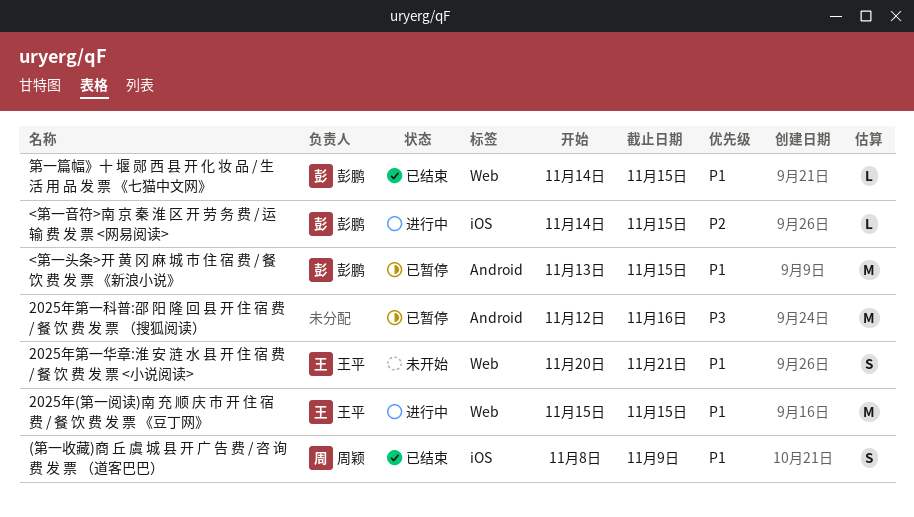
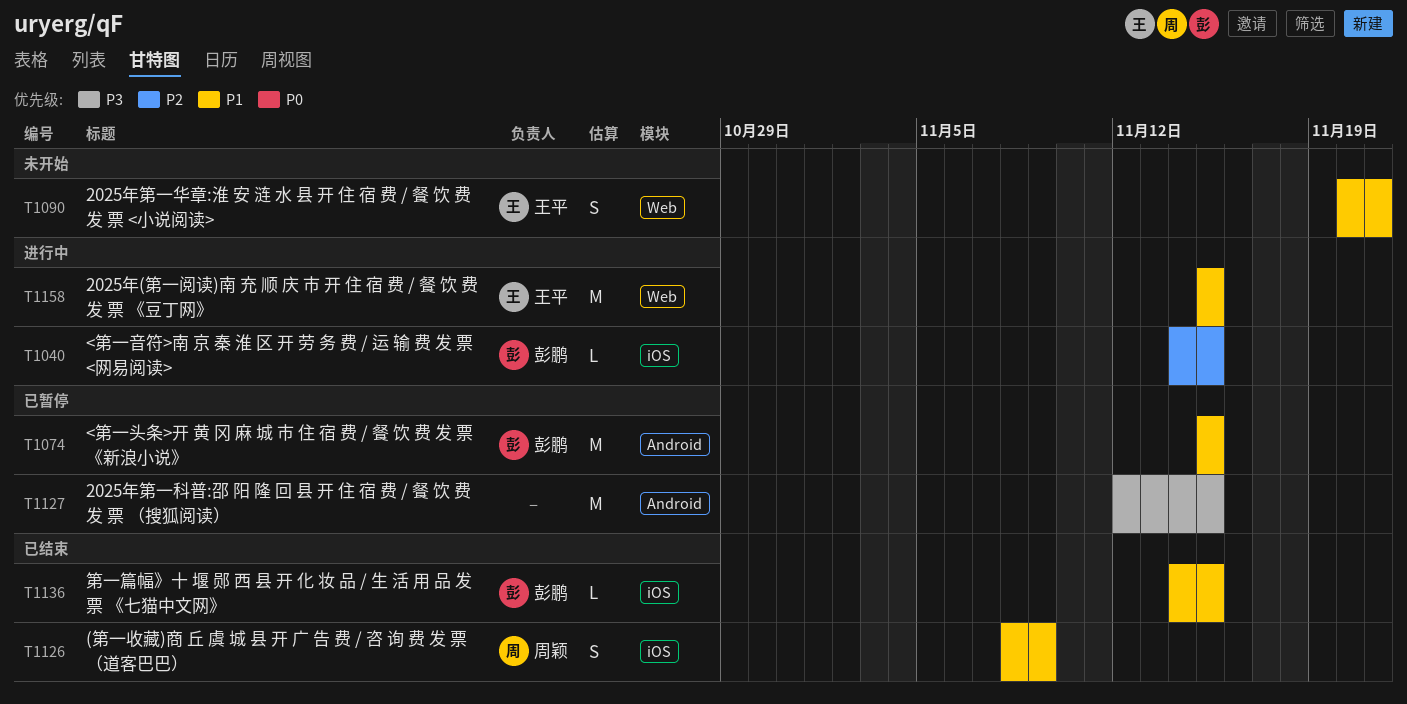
2025年第一科普:邵 阳 隆 回 县 开 住 宿 费 / 餐 饮 费 发 票 （搜狐阅读）, due: Nov 16 -> Nov 15
<第一头条>开 黄 冈 麻 城 市 住 宿 费 / 餐 饮 费 发 票 《新浪小说》, start: Nov 13 -> Nov 15
第一篇幅》十 堰 郧 西 县 开 化 妆 品 / 生 活 用 品 发 票 《七猫中文网》, label: Web -> iOS

